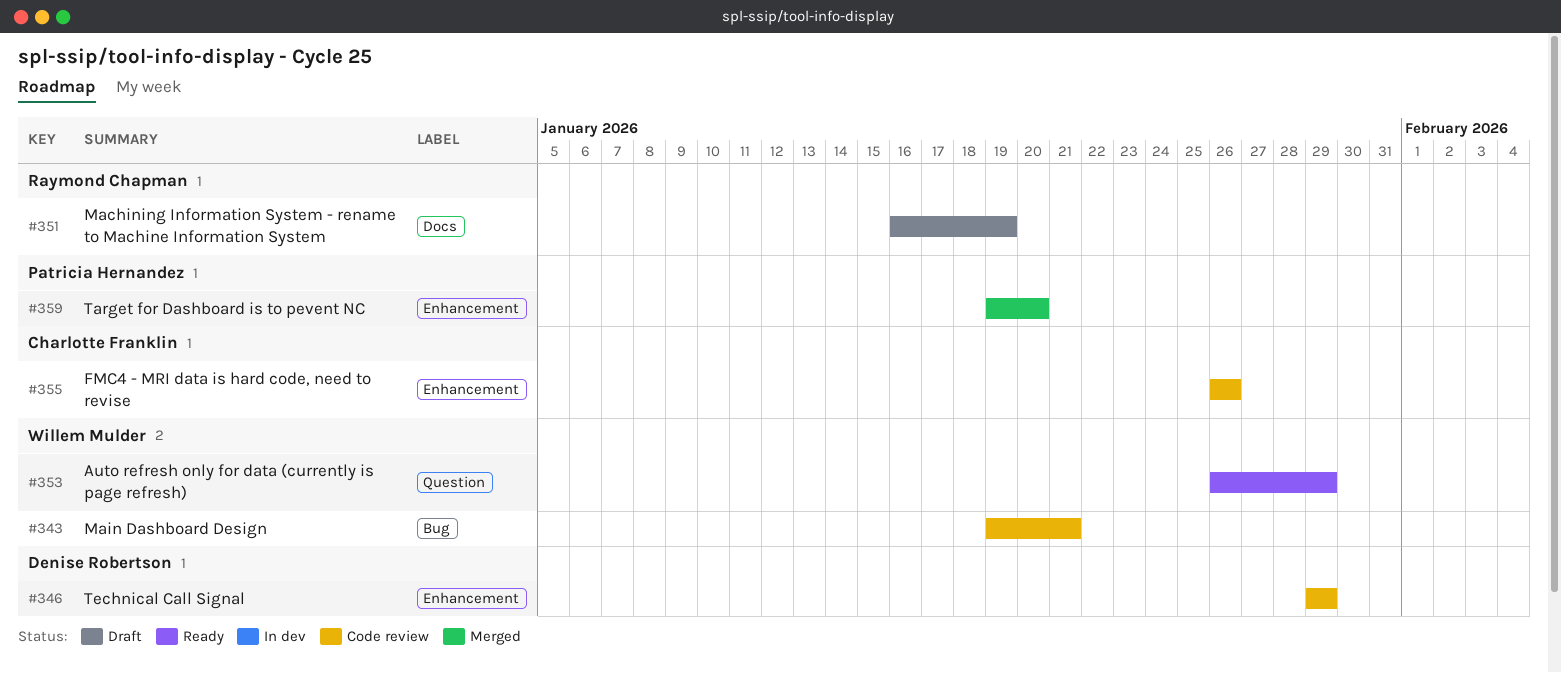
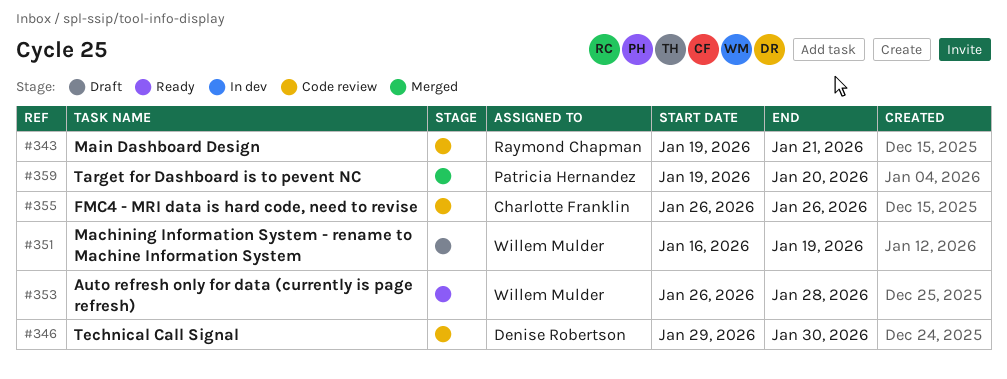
#343, owner: Willem Mulder -> Raymond Chapman
#346, due: Jan 29 -> Jan 30
#351, owner: Raymond Chapman -> Willem Mulder
#353, due: Jan 29 -> Jan 28

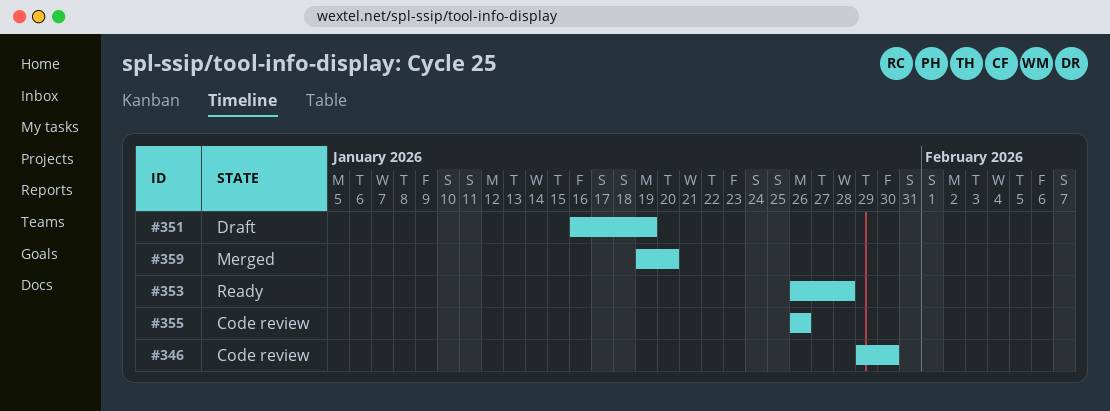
#343: present -> none

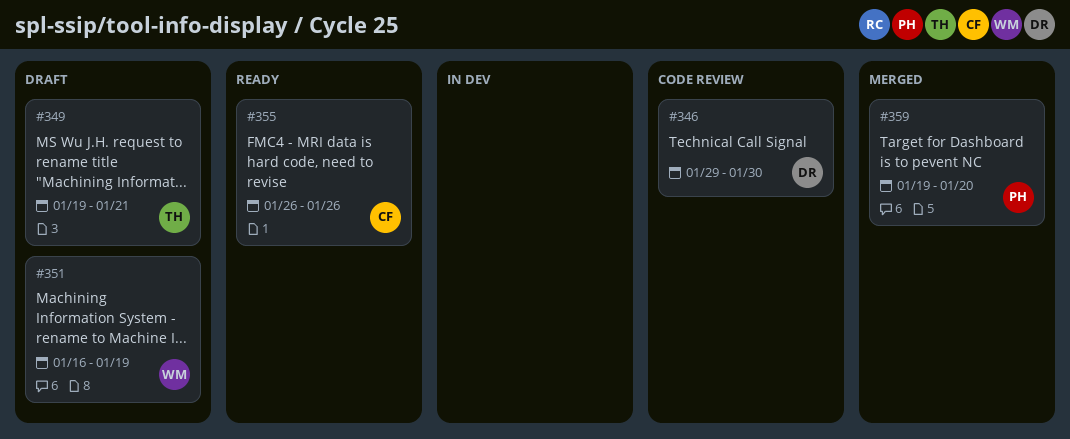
#349: none -> present
#353: present -> none
#355, status: Code review -> Ready

